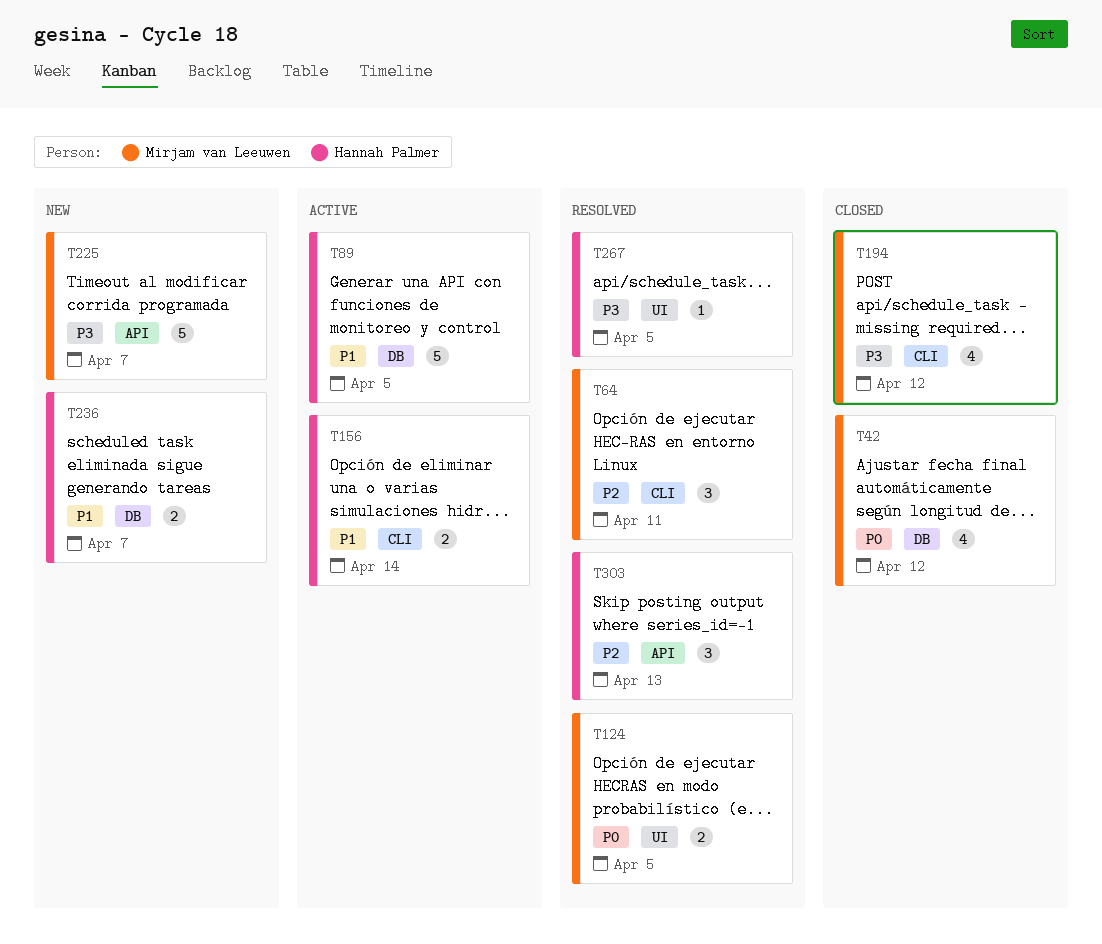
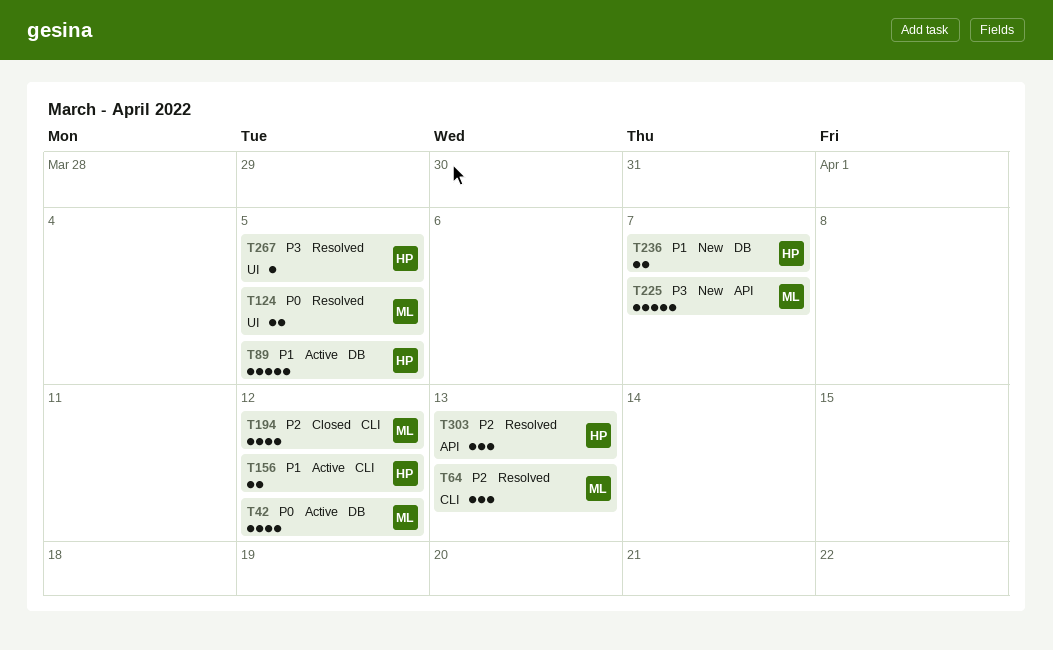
T42, status: Closed -> Active
T64, due: Apr 11 -> Apr 13
T156, due: Apr 14 -> Apr 12
T194, priority: P3 -> P2

